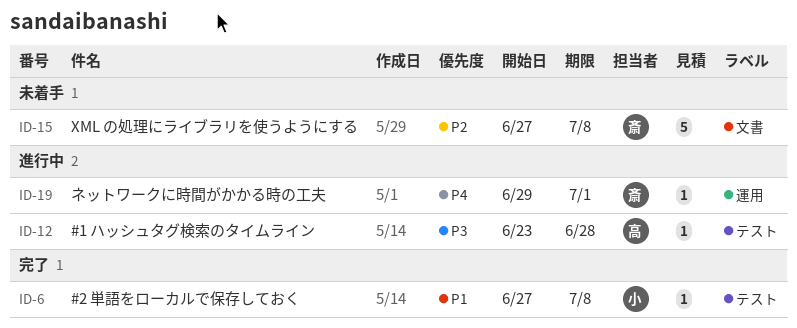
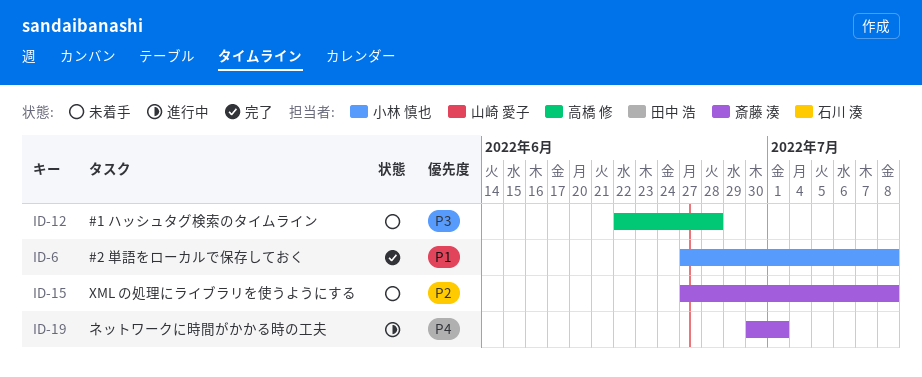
ID-12, status: 進行中 -> 未着手
ID-12, start: Jun 23 -> Jun 22
ID-19, start: Jun 29 -> Jun 30

